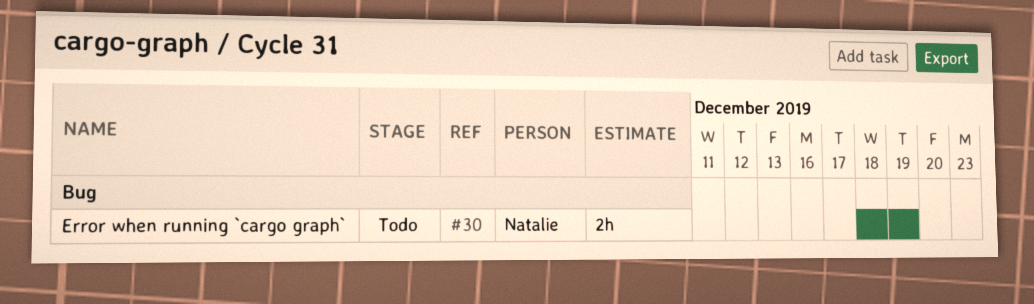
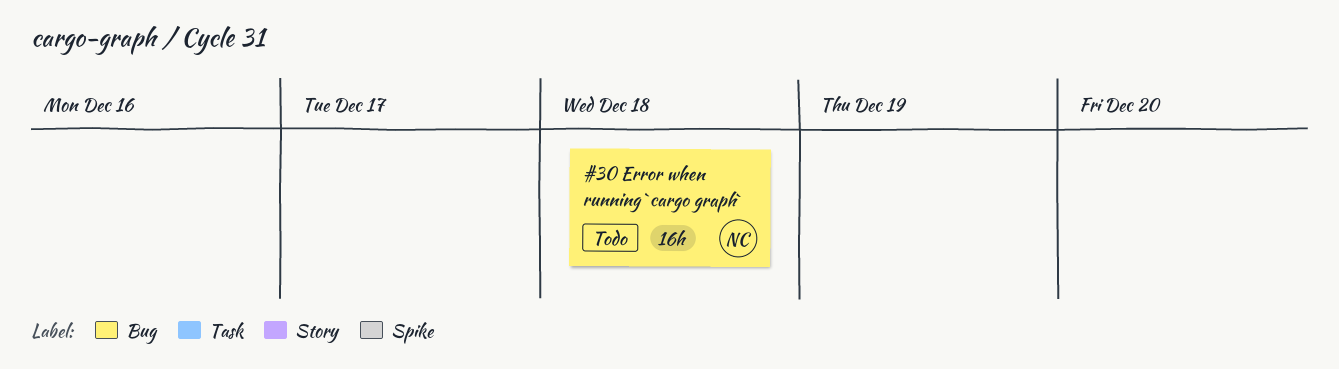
#30, estimate: 2h -> 16h
#30, due: Dec 19 -> Dec 18

